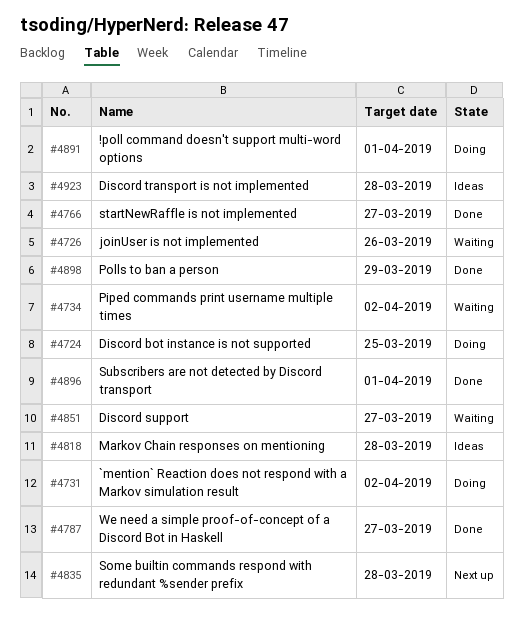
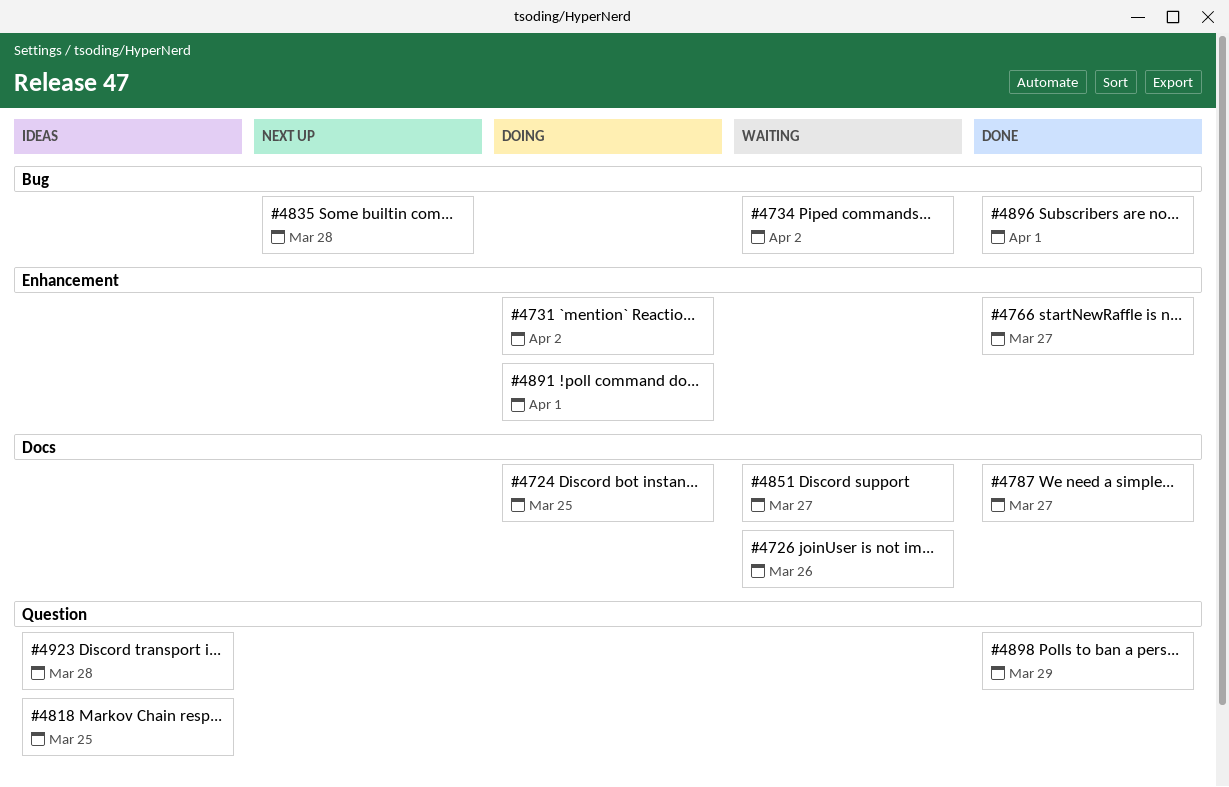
#4818, due: Mar 28 -> Mar 25

